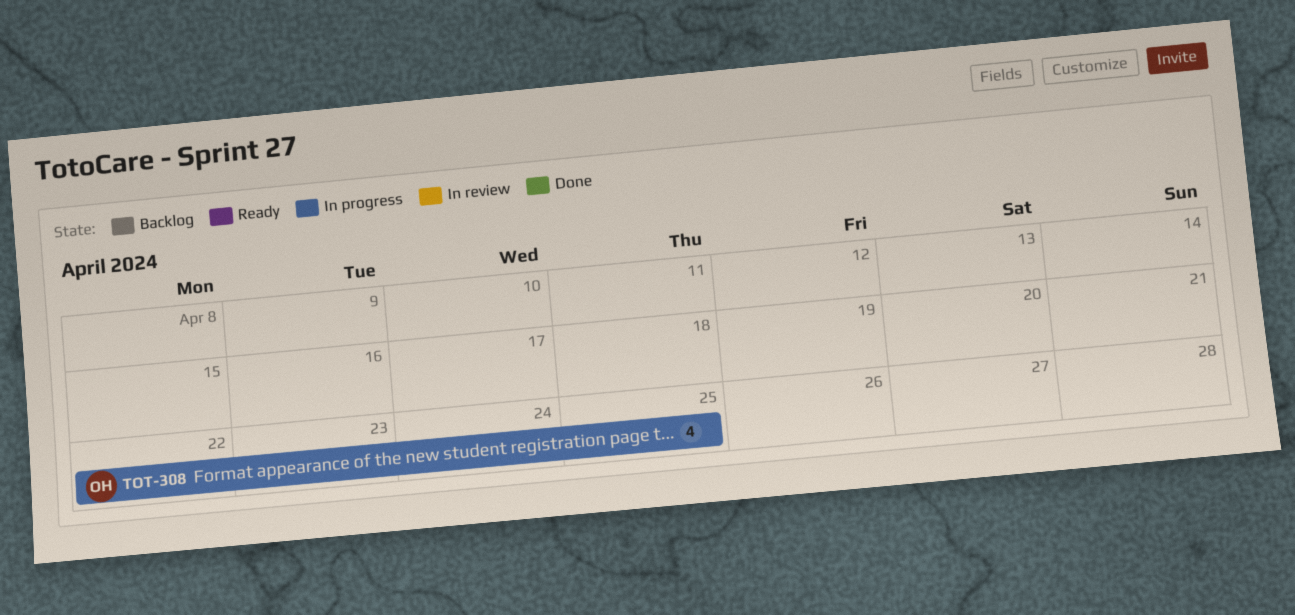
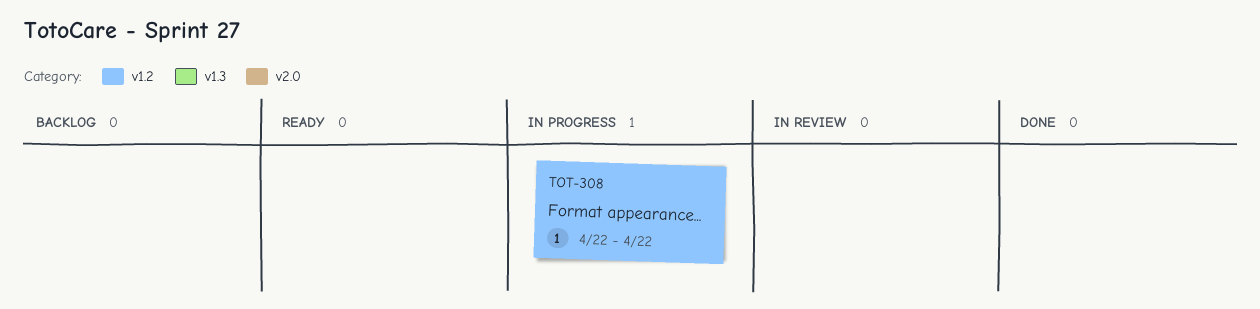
TOT-308, estimate: 4 -> 1
TOT-308, due: Apr 25 -> Apr 22

